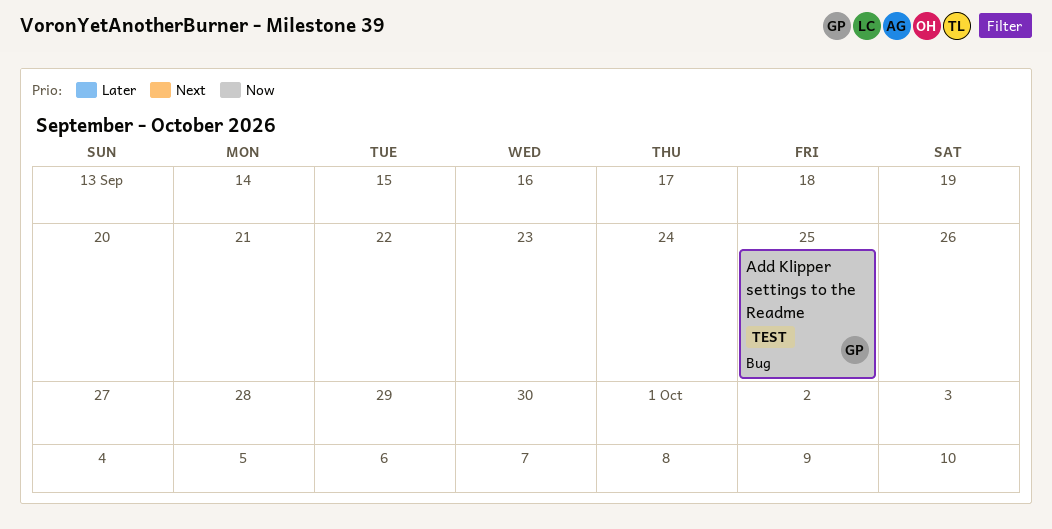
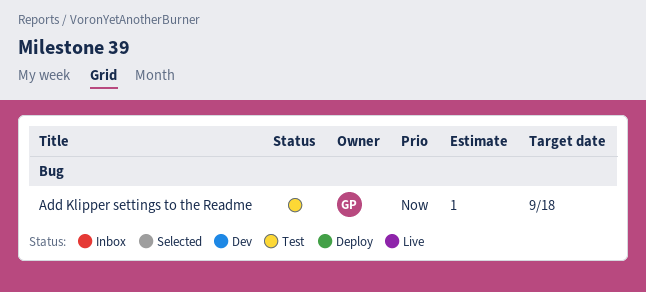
Add Klipper settings to the Readme, due: Sep 25 -> Sep 18

